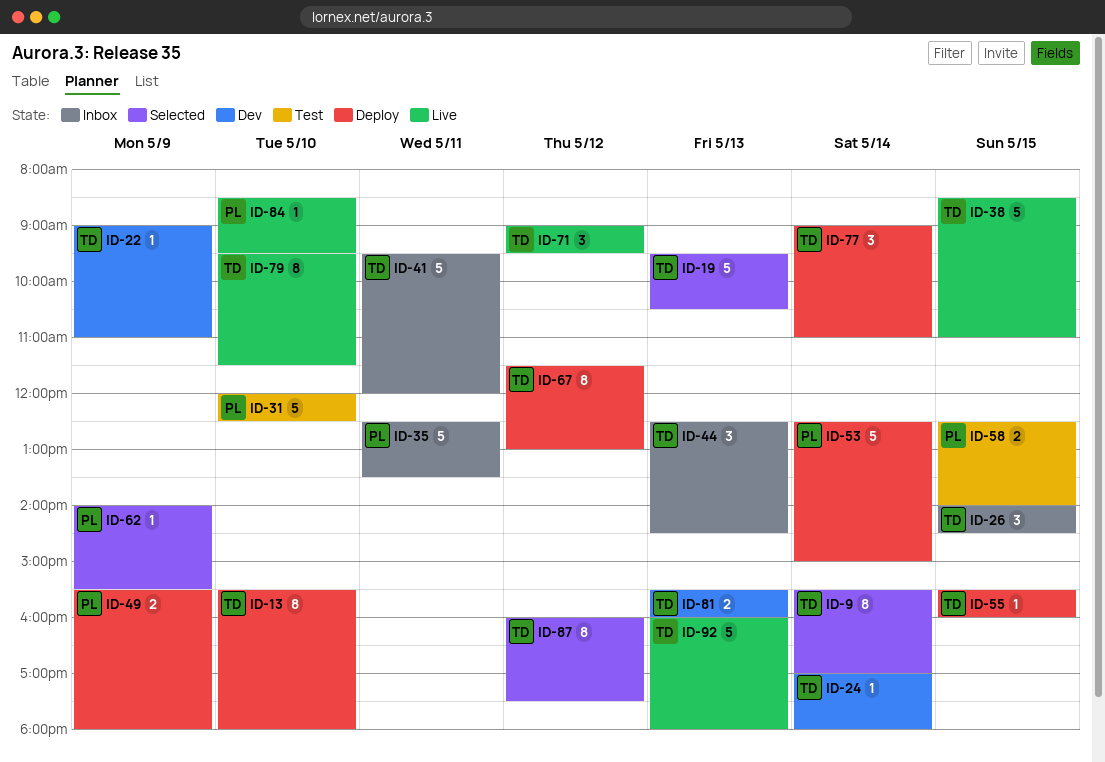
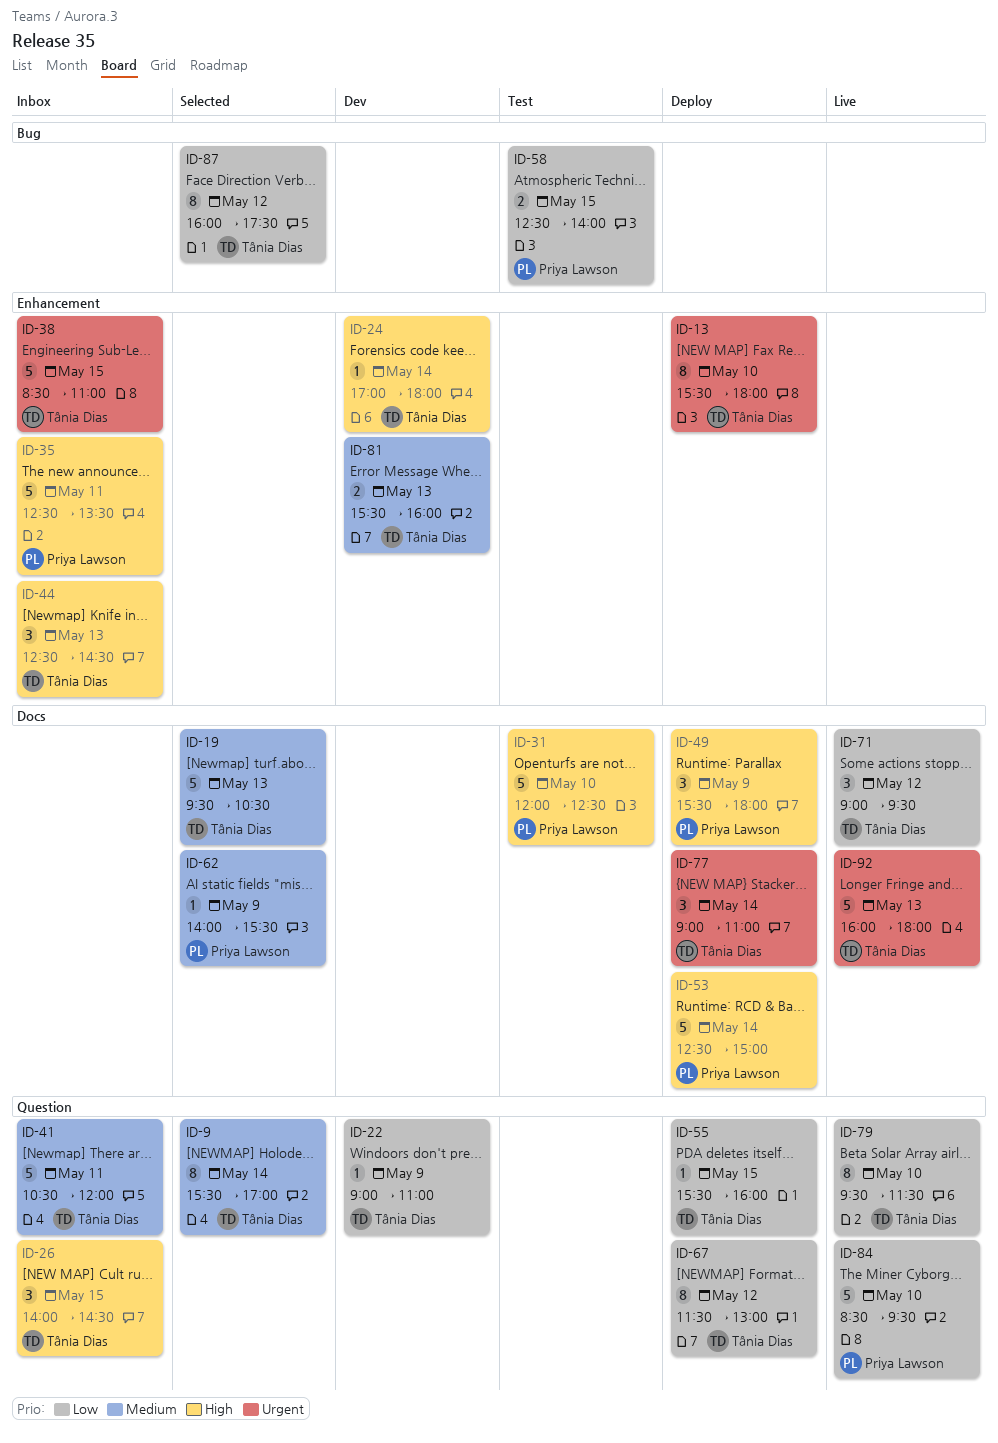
ID-38, status: Live -> Inbox
ID-41, begins: 09:30 -> 10:30
ID-49, estimate: 2 -> 3
ID-84, estimate: 1 -> 5

